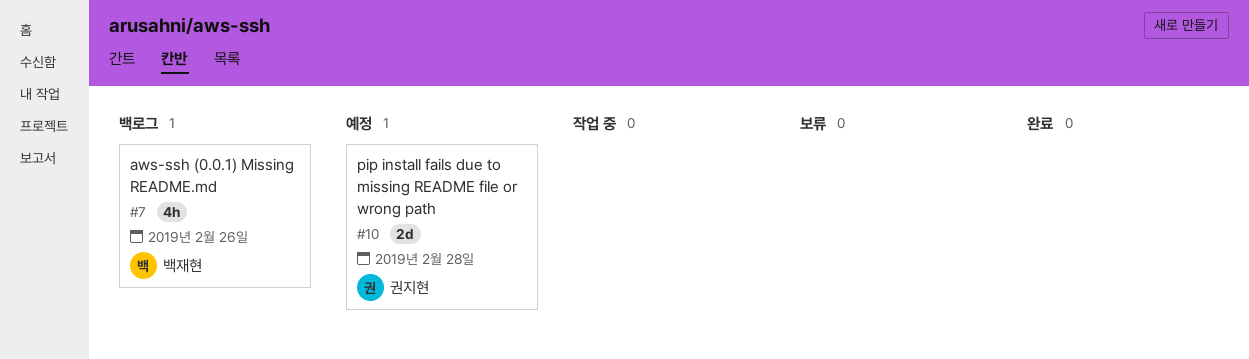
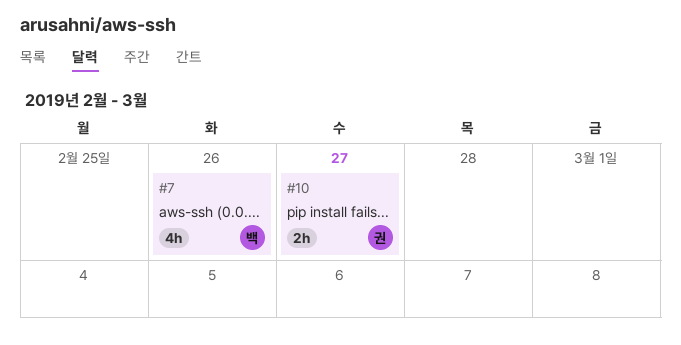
#10, estimate: 2d -> 2h
#10, due: Feb 28 -> Feb 27

